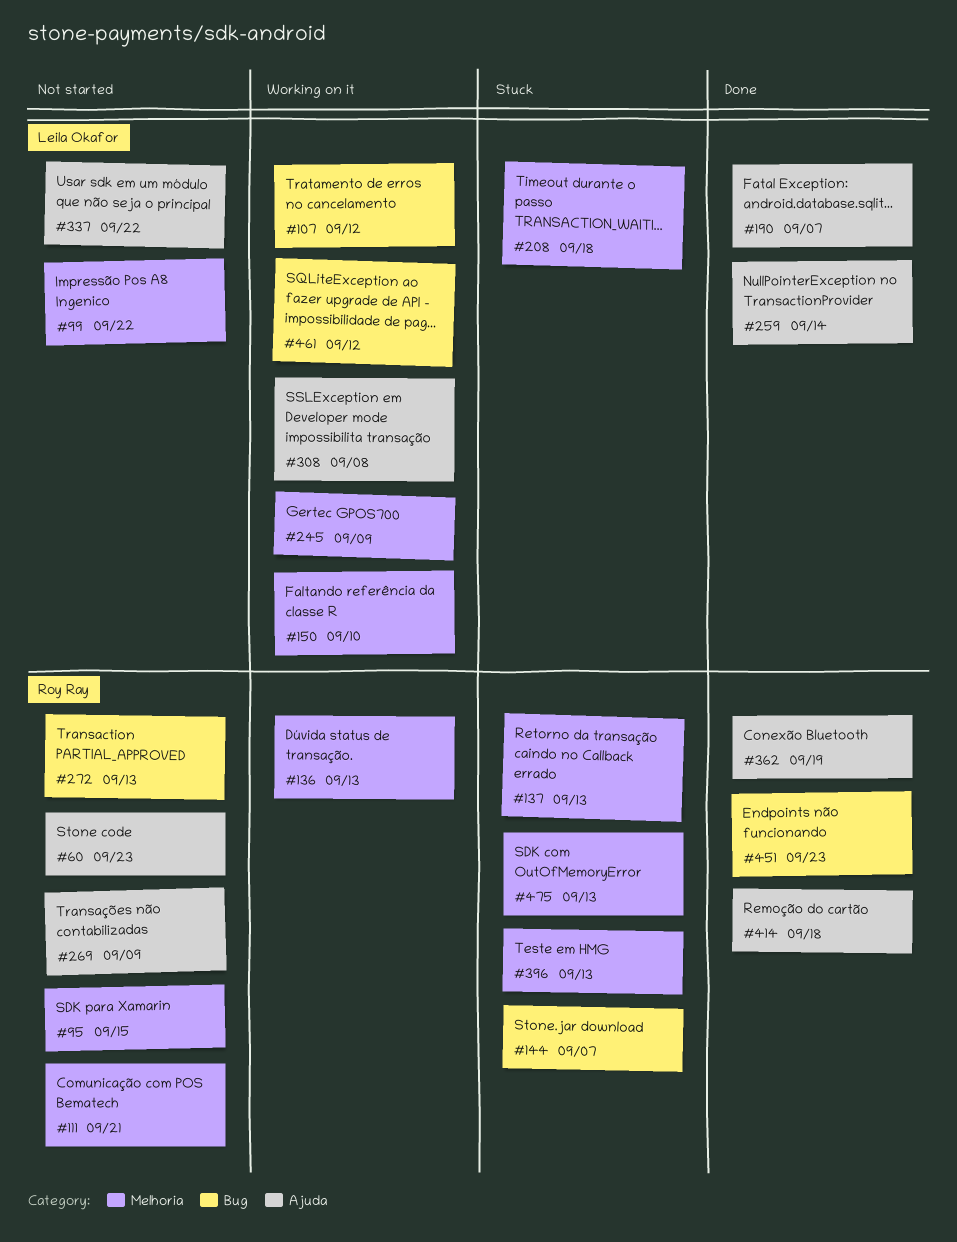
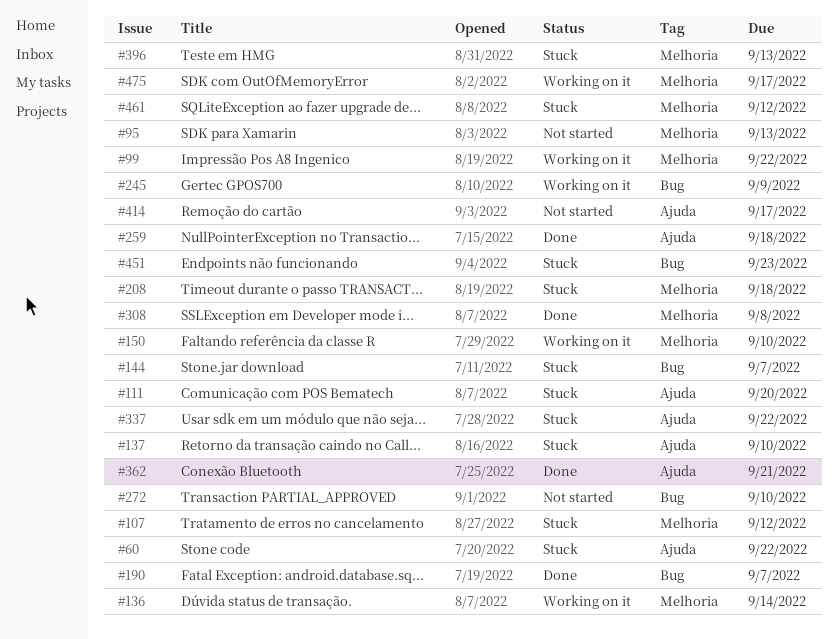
#60, status: Not started -> Stuck
#60, due: Sep 23 -> Sep 22
#95, due: Sep 15 -> Sep 13
#99, status: Not started -> Working on it
#107, status: Working on it -> Stuck
#107, label: Bug -> Melhoria
#111, status: Not started -> Stuck
#111, label: Melhoria -> Ajuda
#111, due: Sep 21 -> Sep 20
#136, due: Sep 13 -> Sep 14
#137, label: Melhoria -> Ajuda
#137, due: Sep 13 -> Sep 10
#190, label: Ajuda -> Bug
#245, label: Melhoria -> Bug
#259, due: Sep 14 -> Sep 18
#269: present -> none
#272, due: Sep 13 -> Sep 10
#308, status: Working on it -> Done
#308, label: Ajuda -> Melhoria
#337, status: Not started -> Stuck
#362, due: Sep 19 -> Sep 21
#414, status: Done -> Not started
#414, due: Sep 18 -> Sep 17
#451, status: Done -> Stuck
#461, status: Working on it -> Stuck
#461, label: Bug -> Melhoria
#475, status: Stuck -> Working on it
#475, due: Sep 13 -> Sep 17

